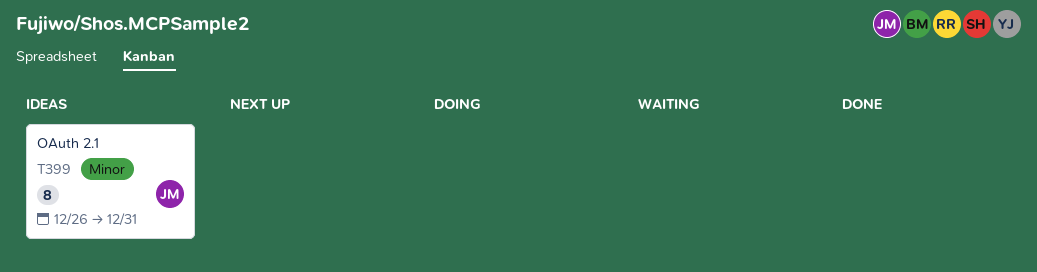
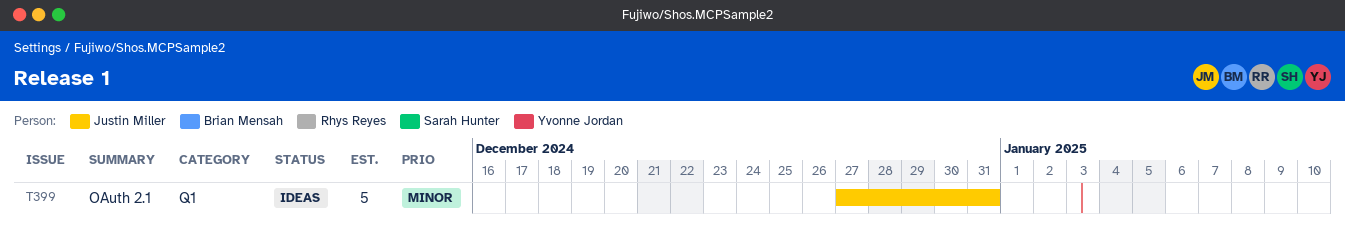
T399, estimate: 8 -> 5
T399, start: Dec 26 -> Dec 27

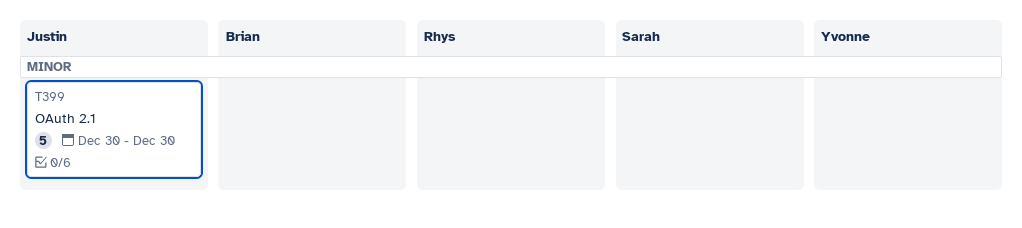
T399, start: Dec 27 -> Dec 30
T399, due: Dec 31 -> Dec 30

